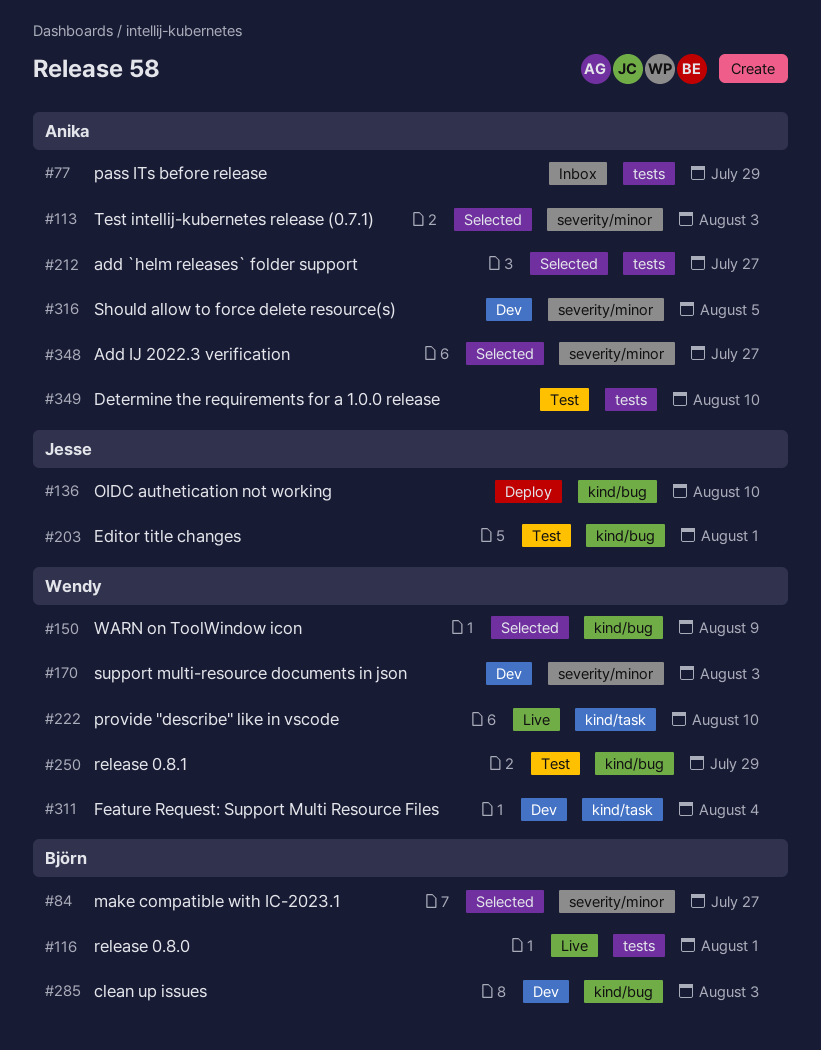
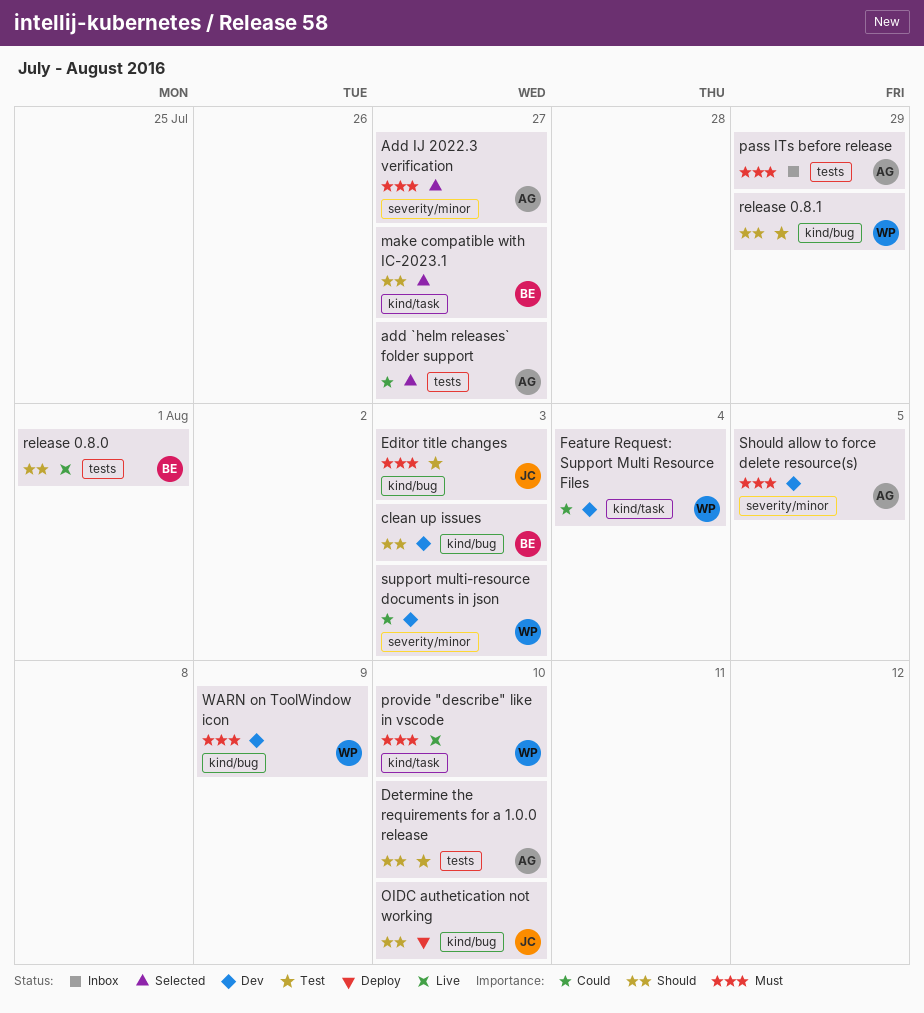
Editor title changes, due: Aug 1 -> Aug 3
make compatible with IC-2023.1, label: severity/minor -> kind/task
Test intellij-kubernetes release (0.7.1): present -> none
WARN on ToolWindow icon, status: Selected -> Dev

